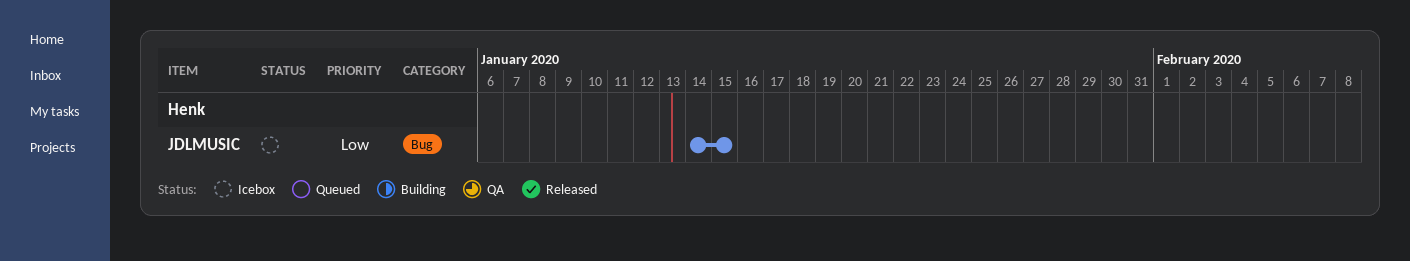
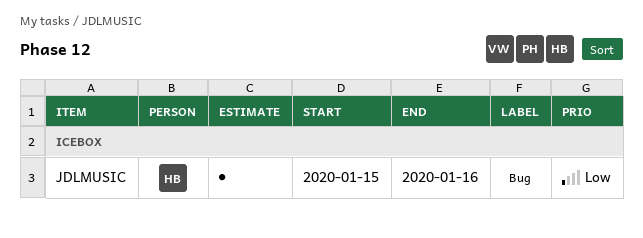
JDLMUSIC, start: Jan 14 -> Jan 15
JDLMUSIC, due: Jan 15 -> Jan 16

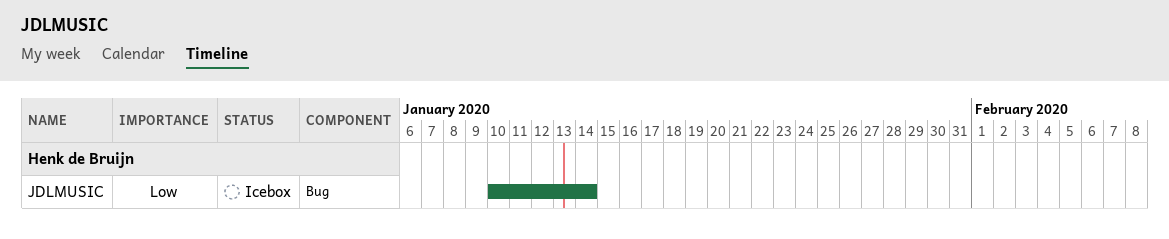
JDLMUSIC, start: Jan 15 -> Jan 10
JDLMUSIC, due: Jan 16 -> Jan 14

